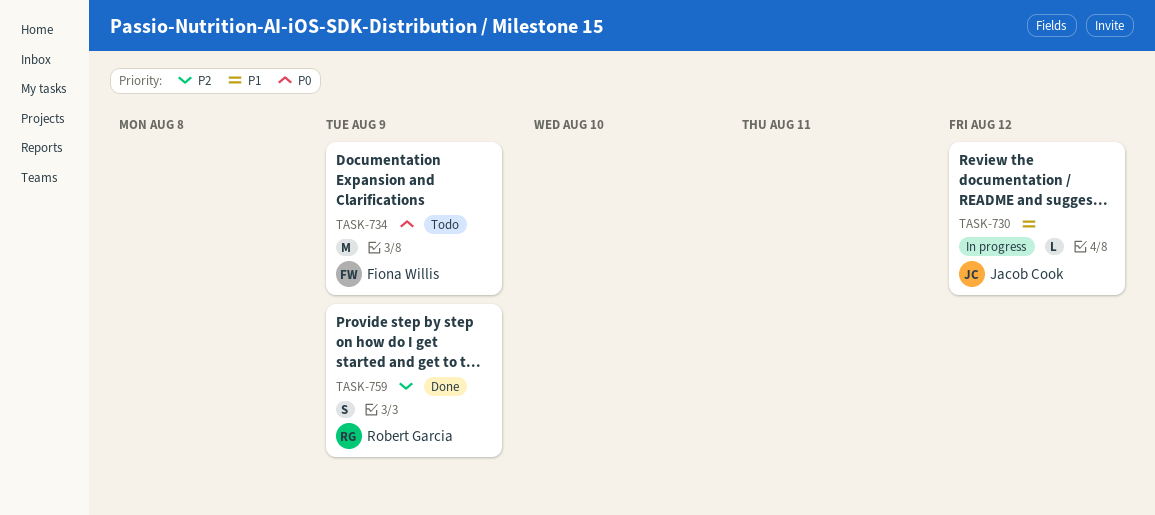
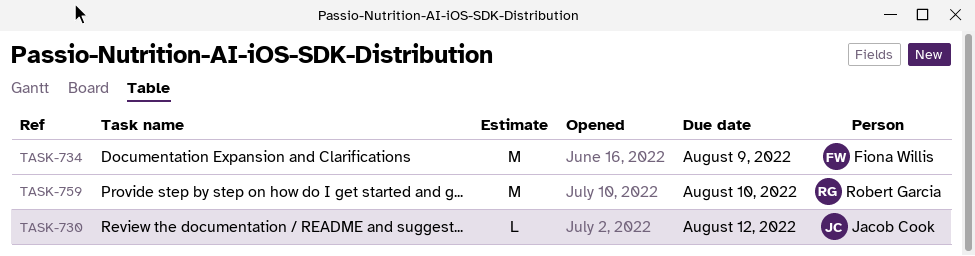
TASK-759, estimate: S -> M
TASK-759, due: Aug 9 -> Aug 10

